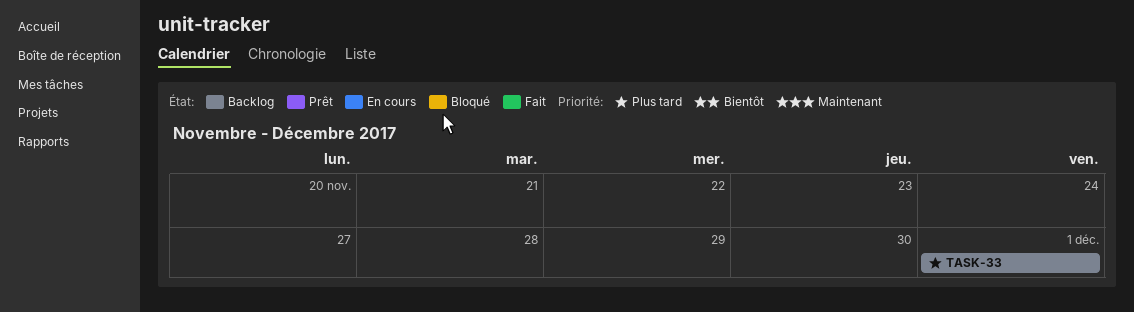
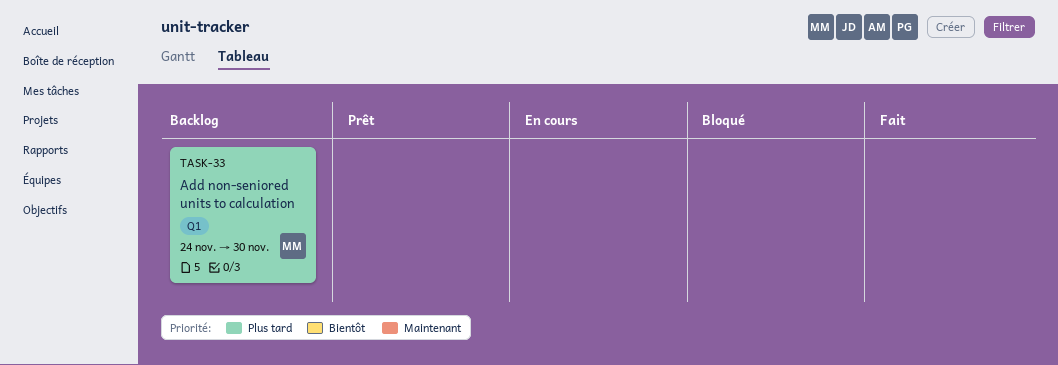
TASK-33, start: Dec 1 -> Nov 24
TASK-33, due: Dec 1 -> Nov 30

